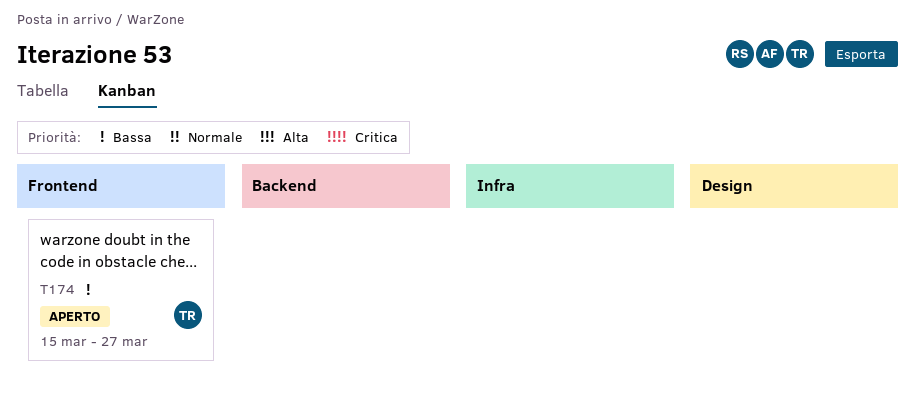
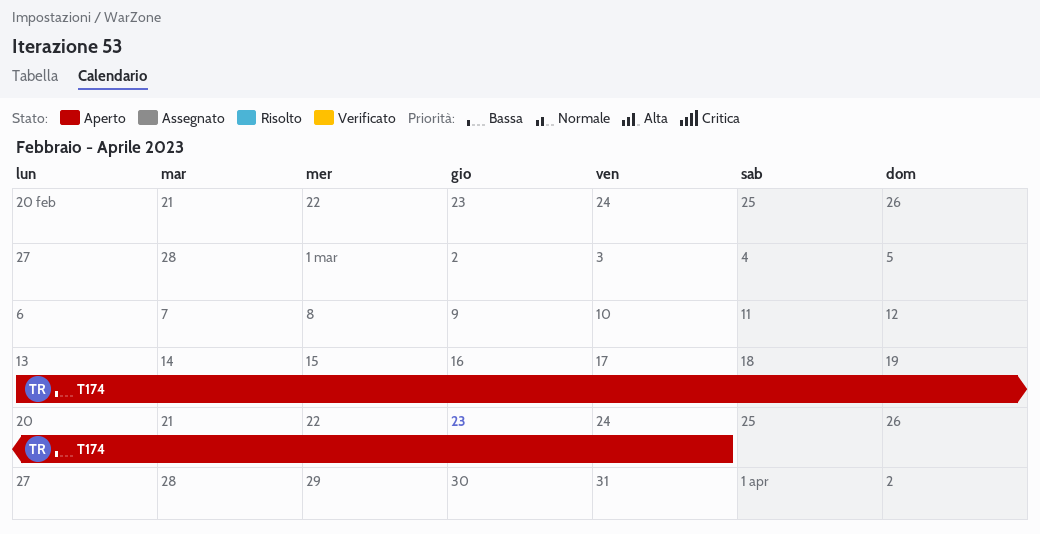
T174, start: Mar 15 -> Mar 13
T174, due: Mar 27 -> Mar 24

